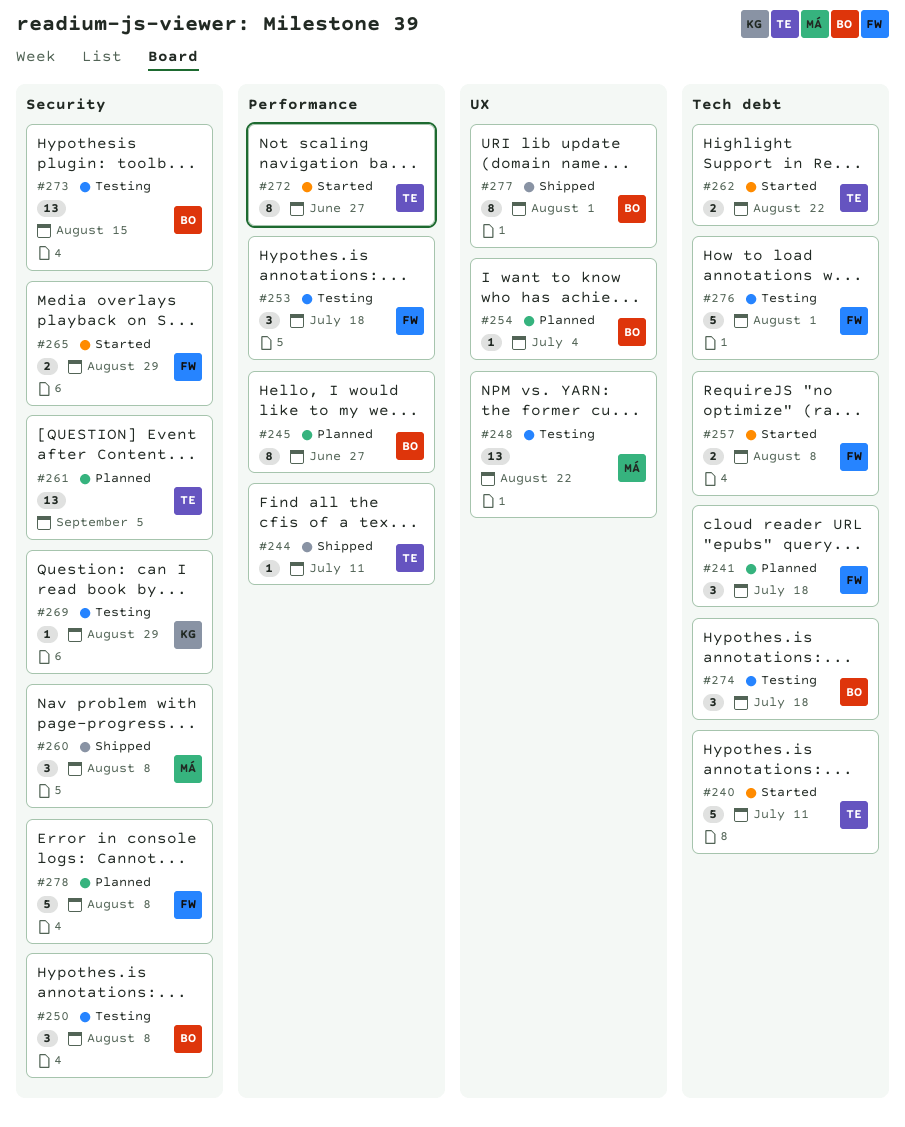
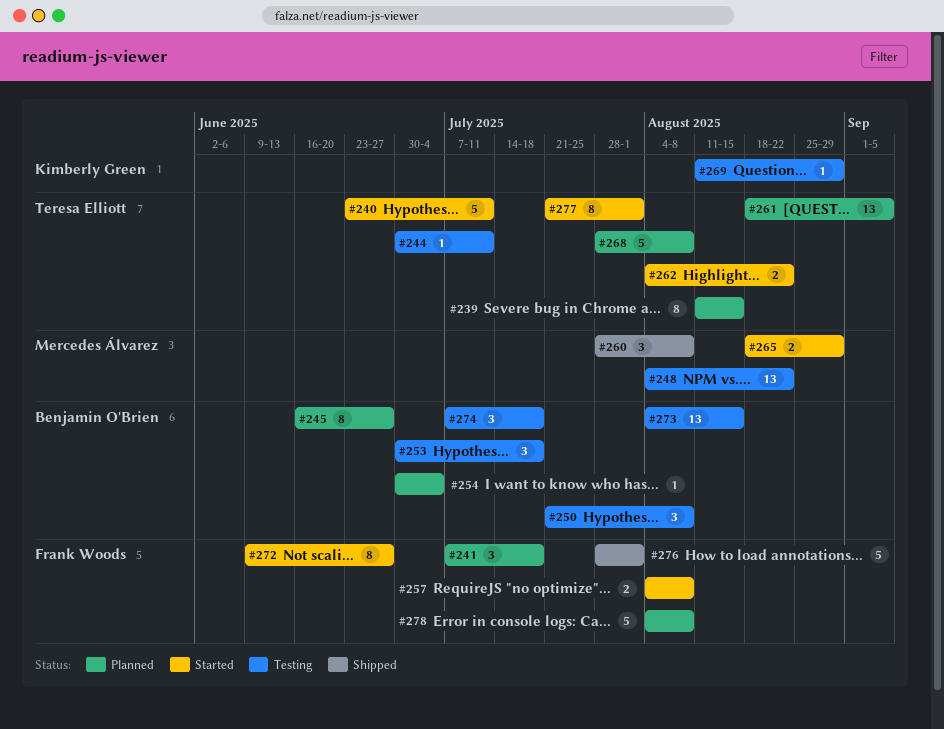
#239: none -> present
#244, status: Shipped -> Testing
#253, owner: Frank Woods -> Benjamin O'Brien
#265, owner: Frank Woods -> Mercedes Álvarez
#268: none -> present
#272, owner: Teresa Elliott -> Frank Woods
#276, status: Testing -> Shipped
#277, status: Shipped -> Started
#277, owner: Benjamin O'Brien -> Teresa Elliott

